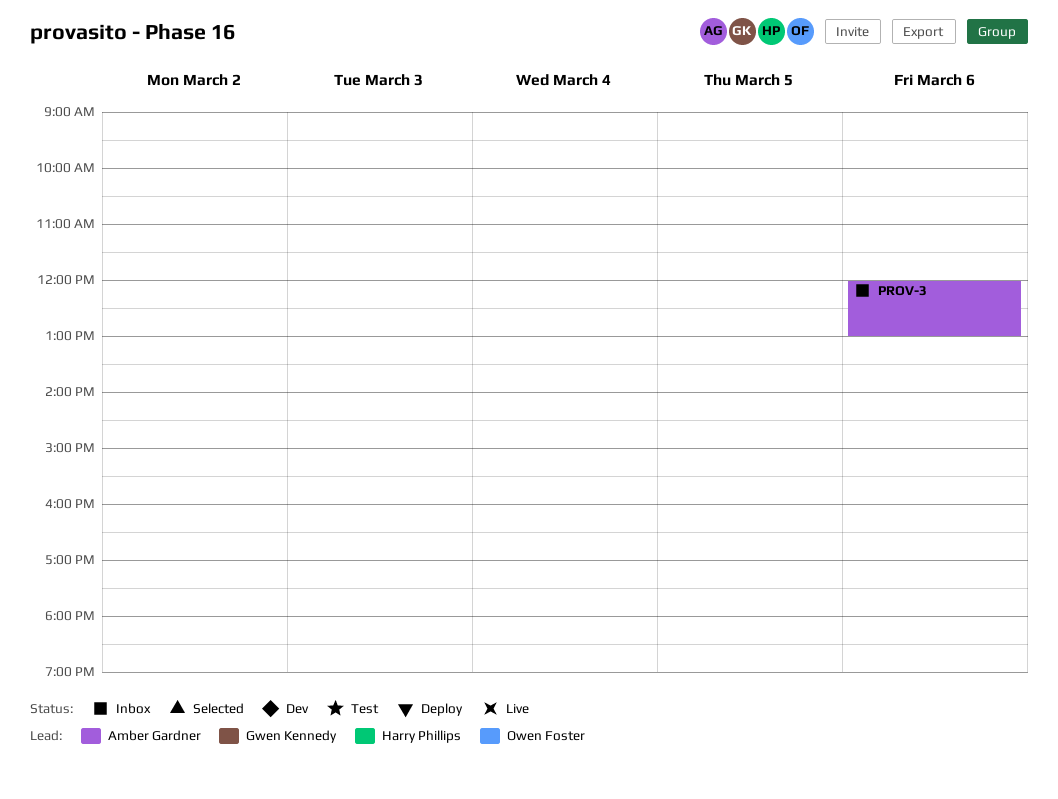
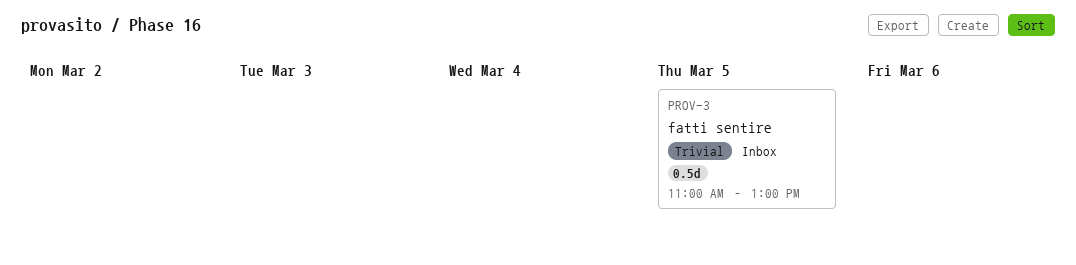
PROV-3, day: Mar 6 -> Mar 5
PROV-3, begins: 12:00 -> 11:00

